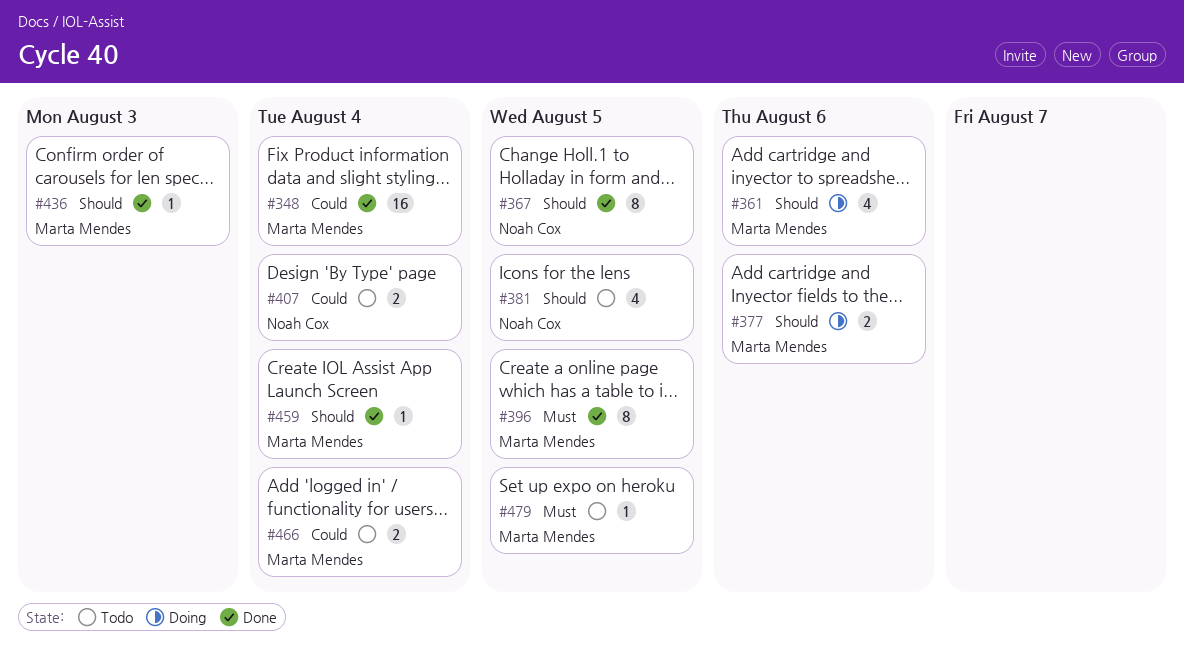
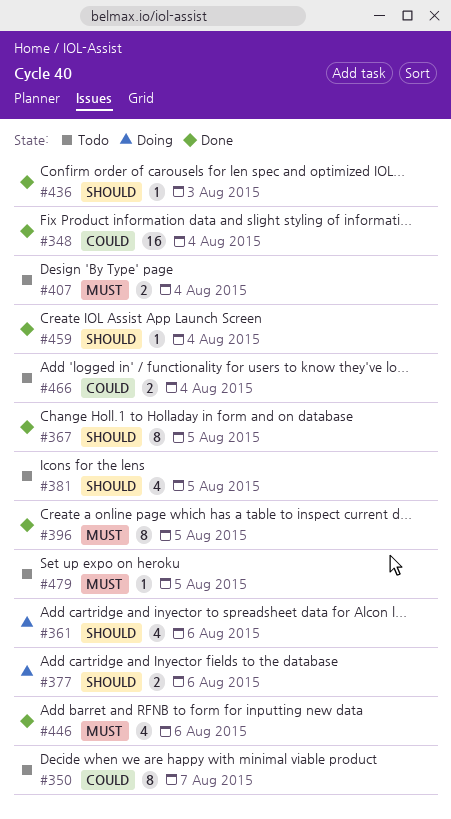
#350: none -> present
#407, priority: Could -> Must
#446: none -> present

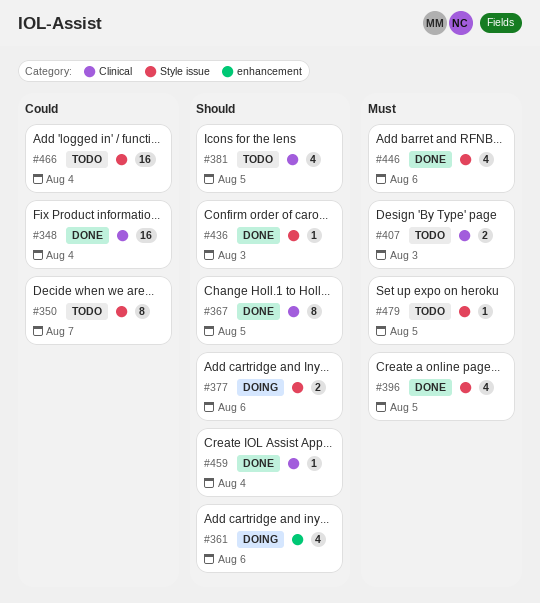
#396, estimate: 8 -> 4
#407, due: Aug 4 -> Aug 3
#466, estimate: 2 -> 16

